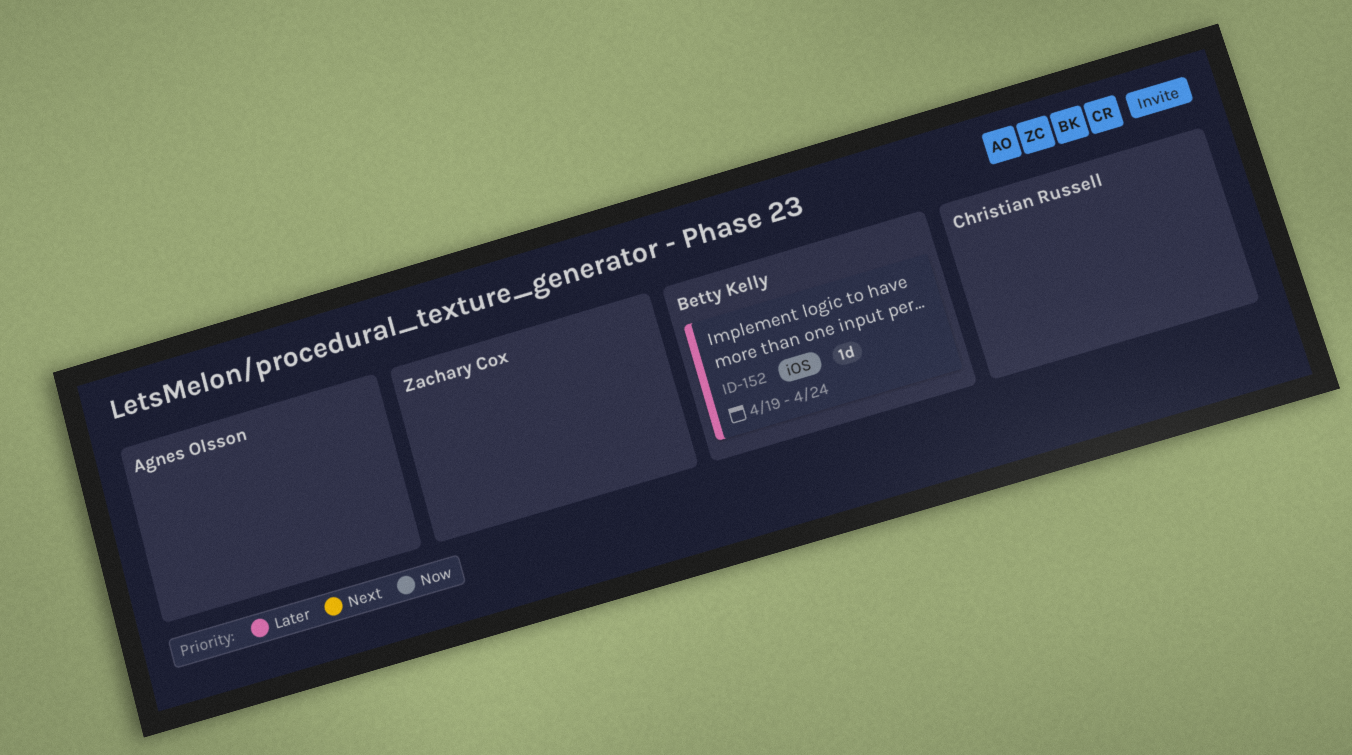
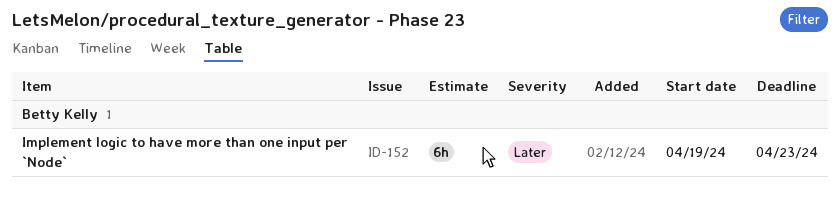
ID-152, estimate: 1d -> 6h
ID-152, due: Apr 24 -> Apr 23

